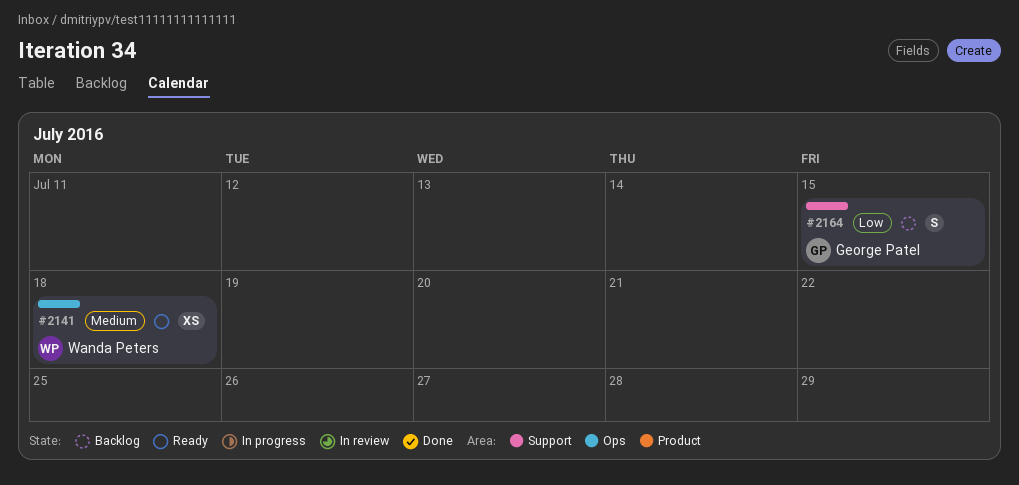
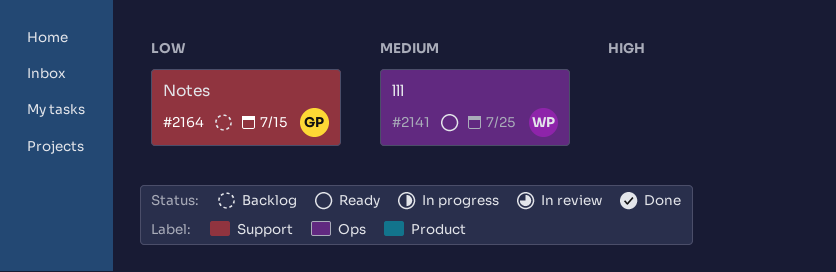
#2141, due: Jul 18 -> Jul 25

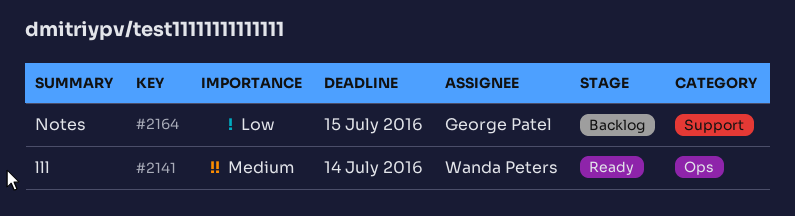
#2141, due: Jul 25 -> Jul 14

